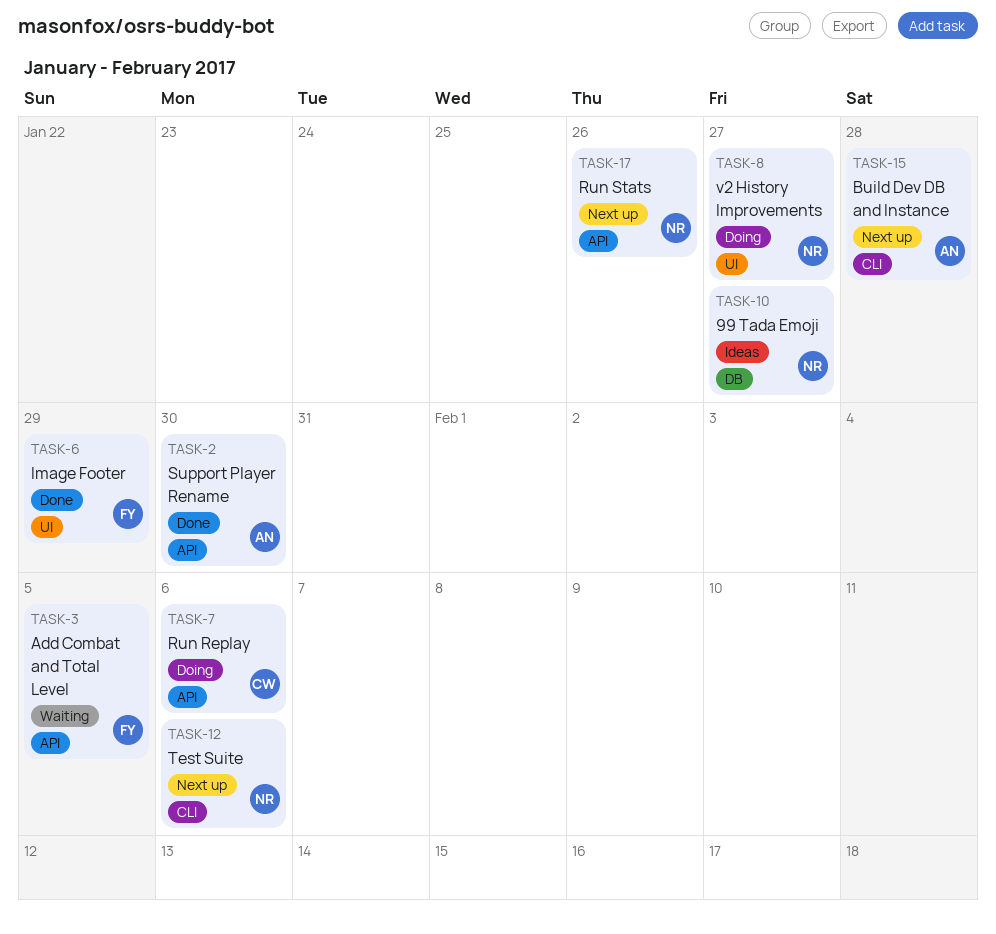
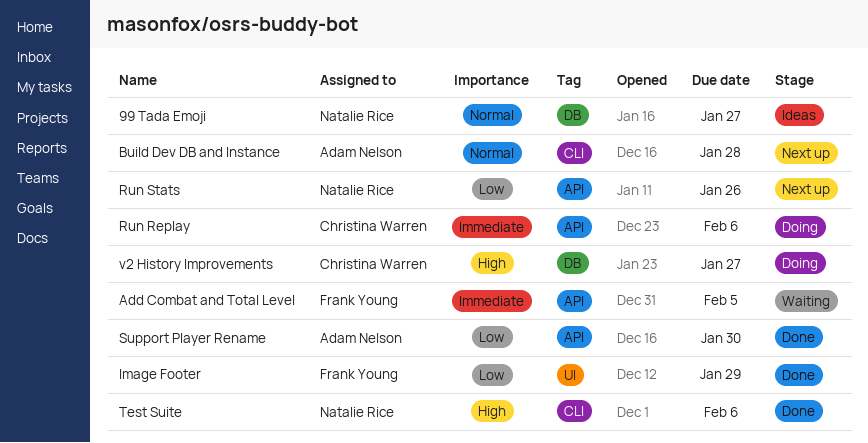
Test Suite, status: Next up -> Done
v2 History Improvements, owner: Natalie Rice -> Christina Warren
v2 History Improvements, label: UI -> DB

